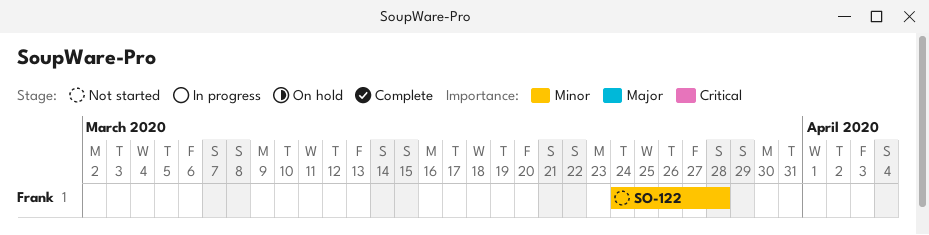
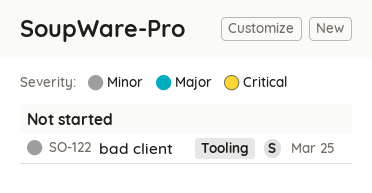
SO-122, due: Mar 28 -> Mar 25

